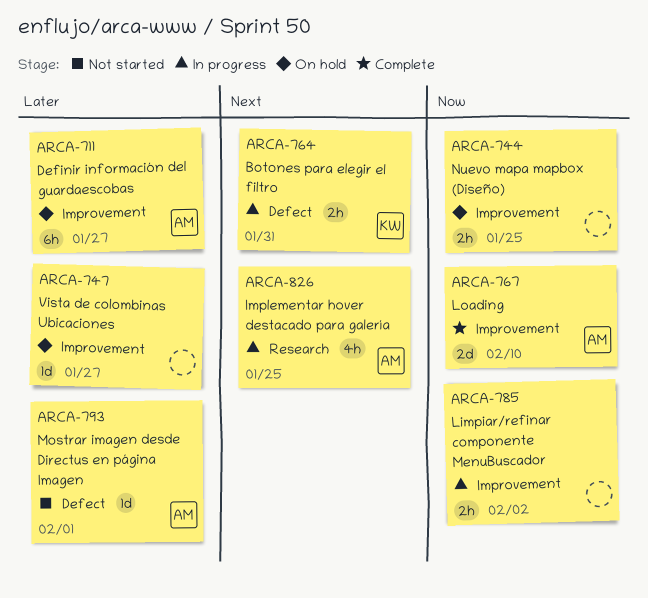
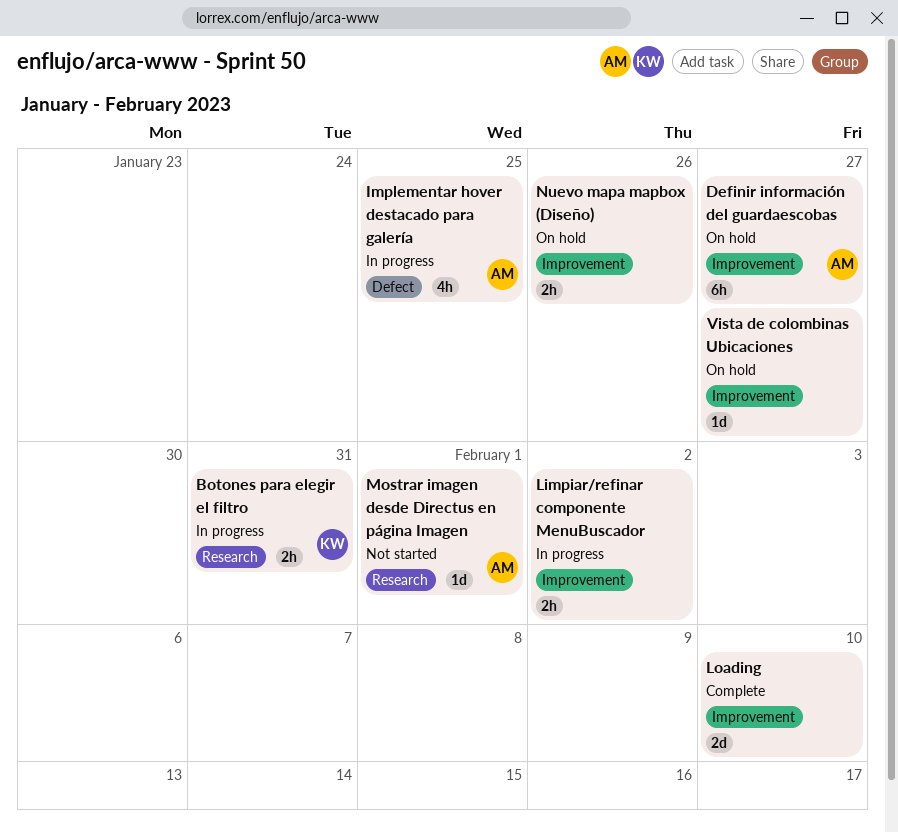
Botones para elegir el filtro, label: Defect -> Research
Implementar hover destacado para galería, label: Research -> Defect
Loading, owner: AM -> none
Mostrar imagen desde Directus en página Imagen, label: Defect -> Research
Nuevo mapa mapbox (Diseño), due: Jan 25 -> Jan 26

